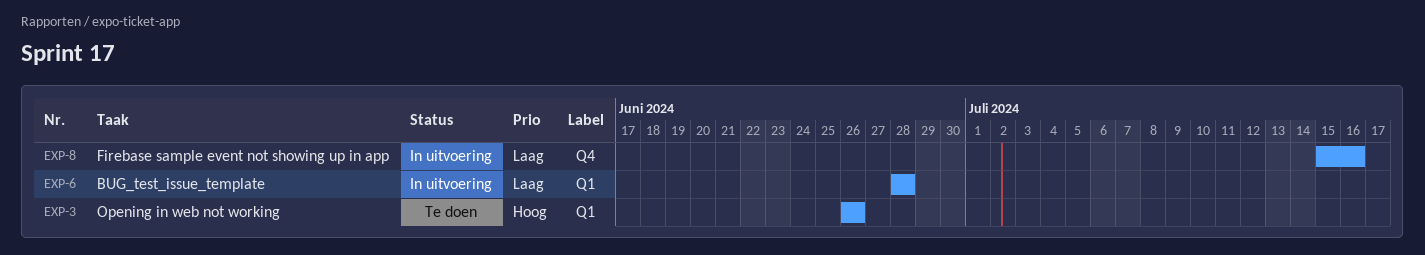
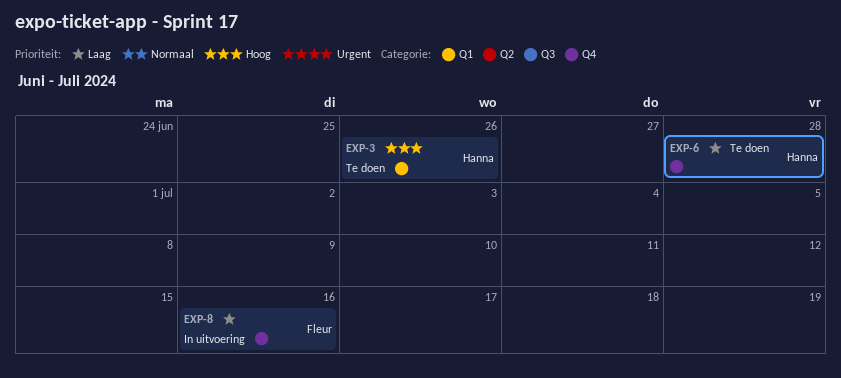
EXP-6, status: In uitvoering -> Te doen
EXP-6, label: Q1 -> Q4

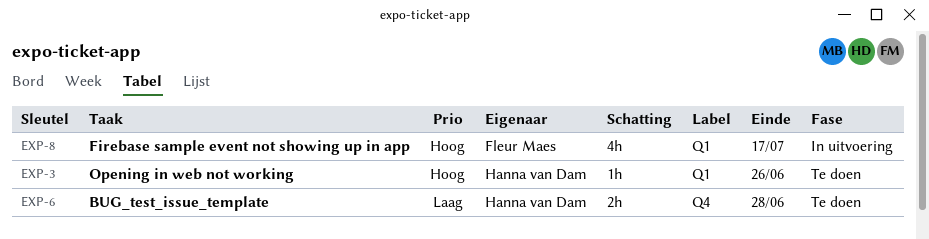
EXP-8, priority: Laag -> Hoog
EXP-8, label: Q4 -> Q1
EXP-8, due: Jul 16 -> Jul 17

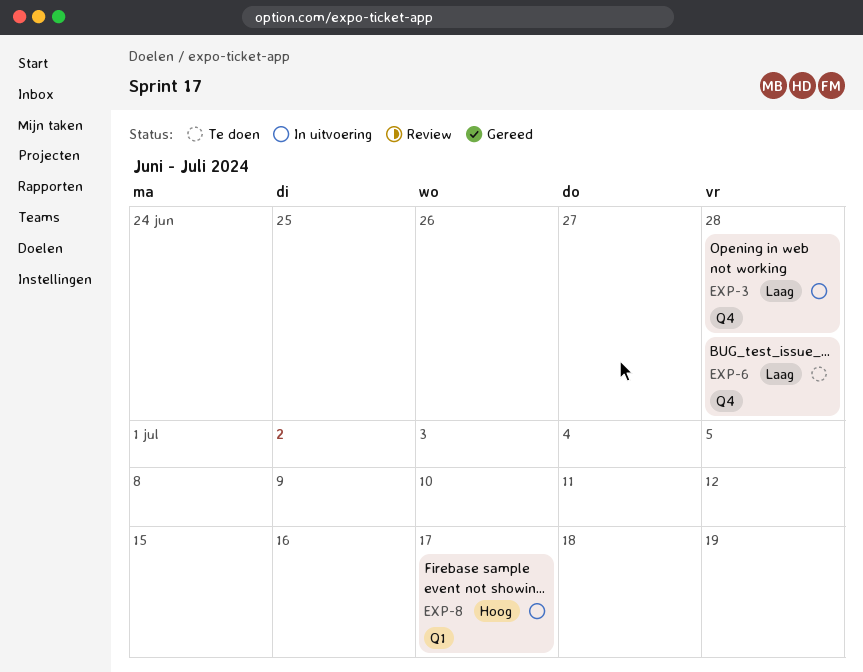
EXP-3, status: Te doen -> In uitvoering
EXP-3, priority: Hoog -> Laag
EXP-3, label: Q1 -> Q4
EXP-3, due: Jun 26 -> Jun 28

